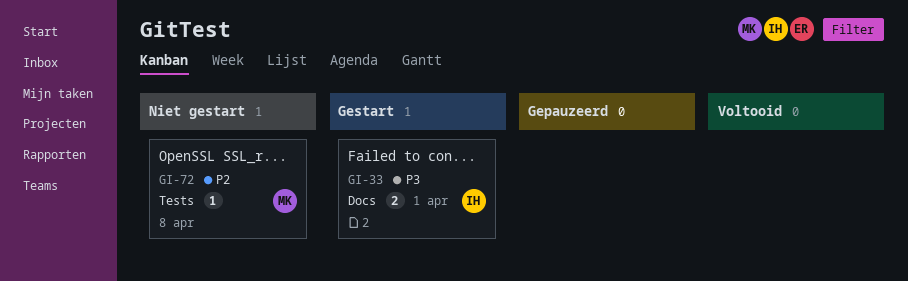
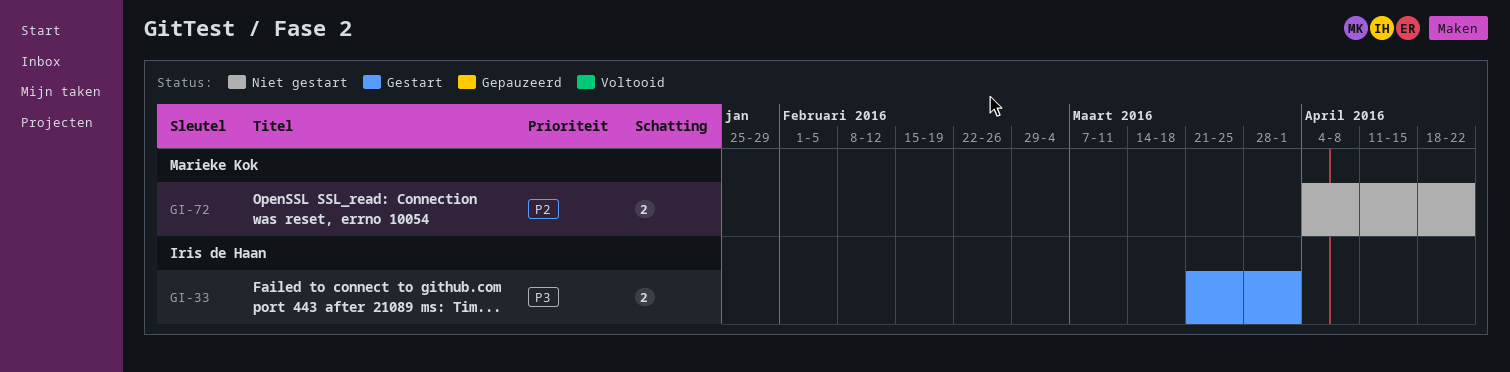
GI-72, estimate: 1 -> 2
GI-72, due: Apr 8 -> Apr 22

